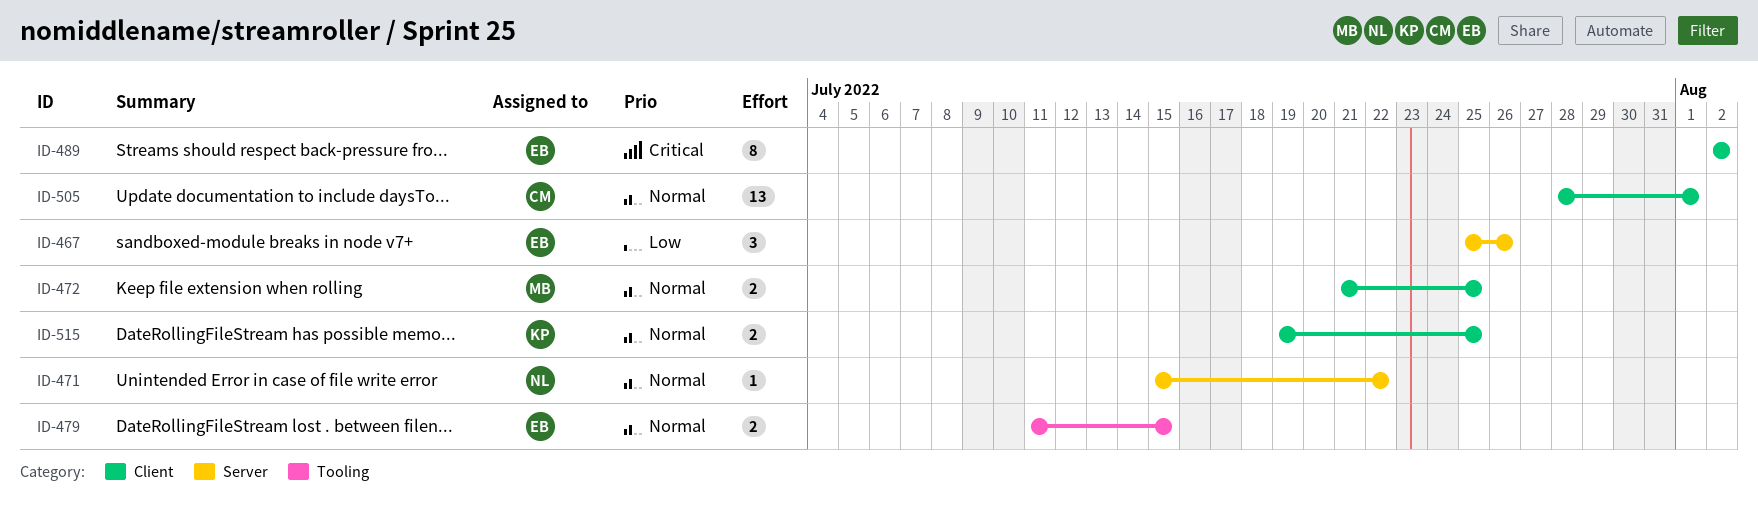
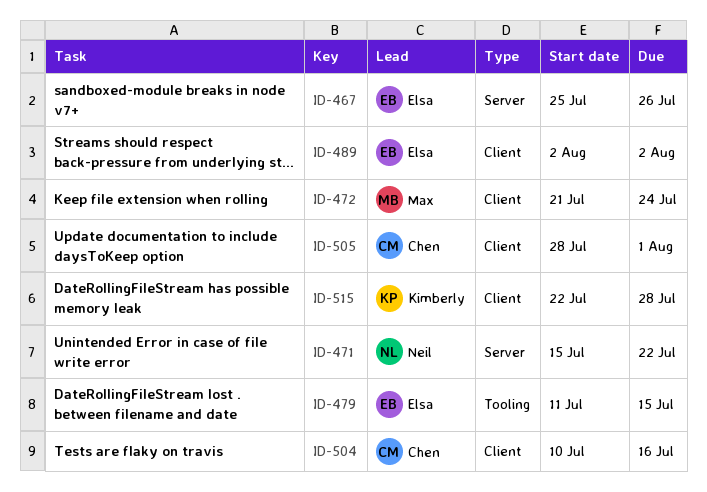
ID-472, due: Jul 25 -> Jul 24
ID-504: none -> present
ID-515, start: Jul 19 -> Jul 22
ID-515, due: Jul 25 -> Jul 28

